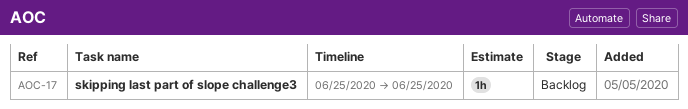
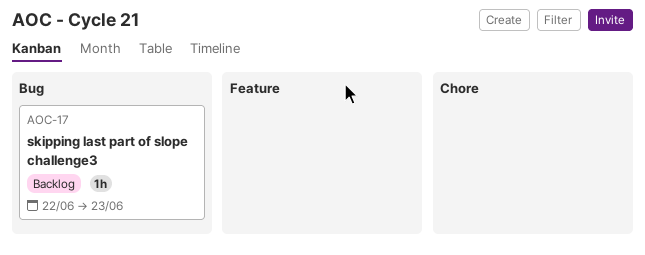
AOC-17, start: Jun 25 -> Jun 22
AOC-17, due: Jun 25 -> Jun 23

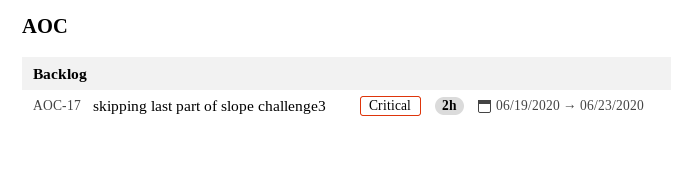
AOC-17, estimate: 1h -> 2h
AOC-17, start: Jun 22 -> Jun 19

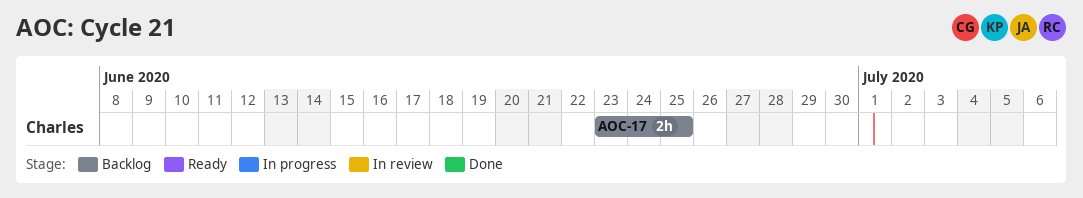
AOC-17, start: Jun 19 -> Jun 23
AOC-17, due: Jun 23 -> Jun 25

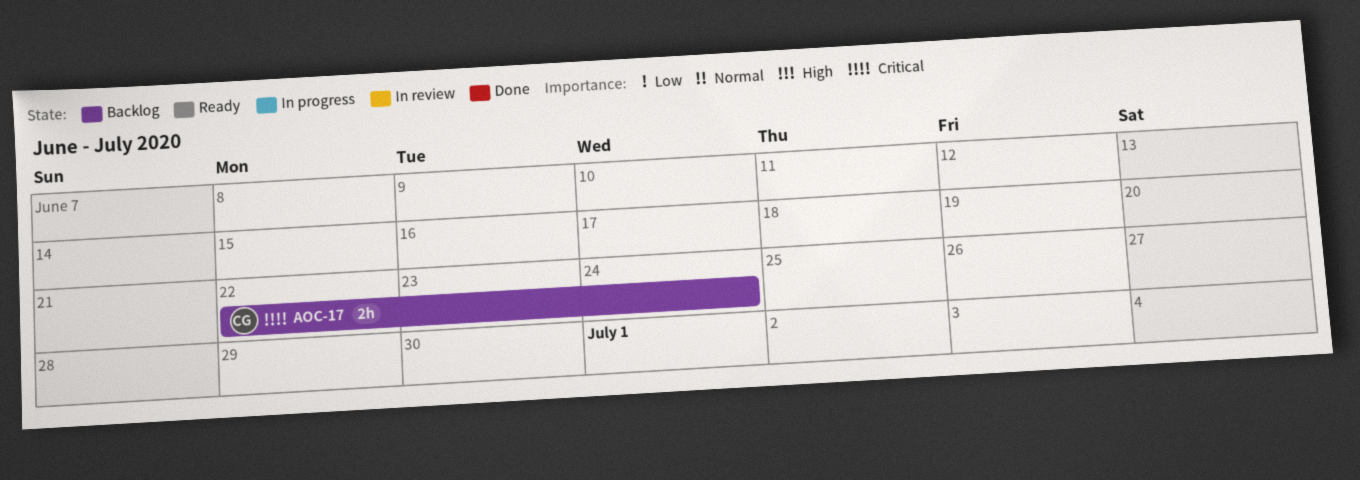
AOC-17, start: Jun 23 -> Jun 22
AOC-17, due: Jun 25 -> Jun 24

